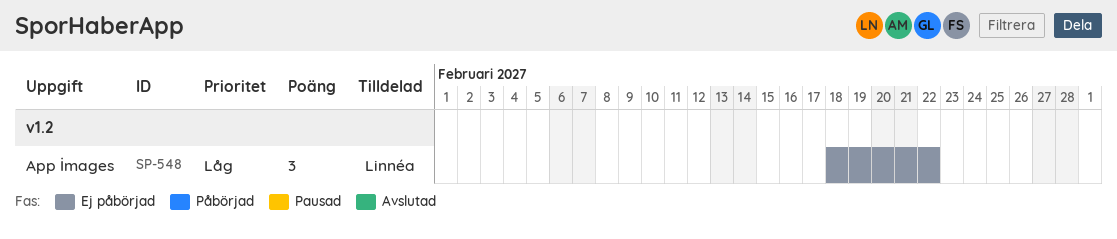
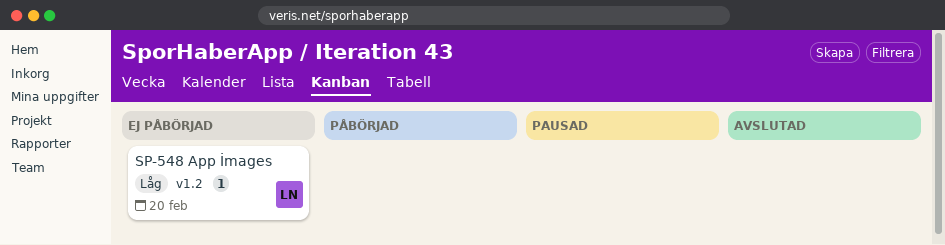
SP-548, estimate: 3 -> 1
SP-548, due: Feb 22 -> Feb 20

